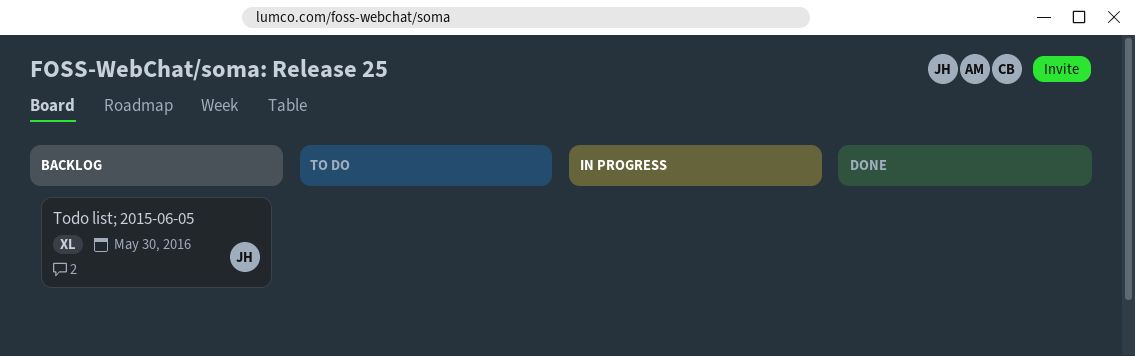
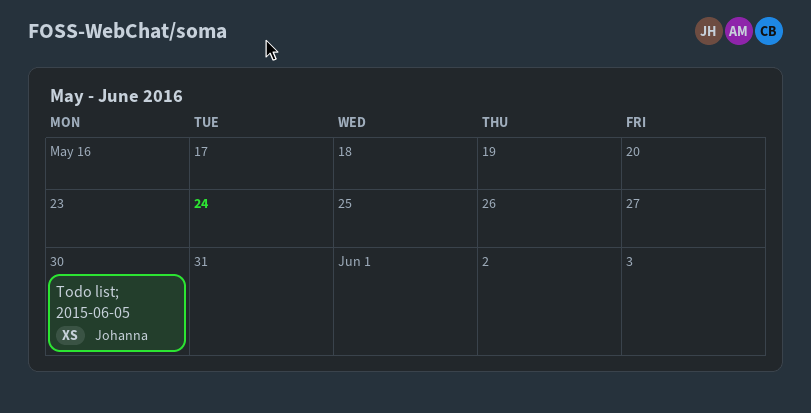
Todo list; 2015-06-05, estimate: XL -> XS

